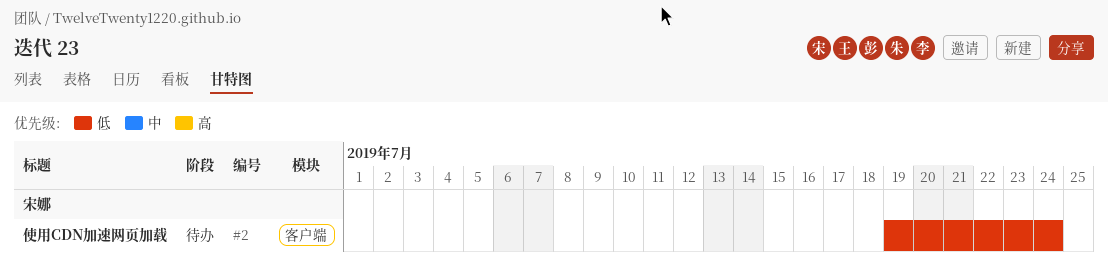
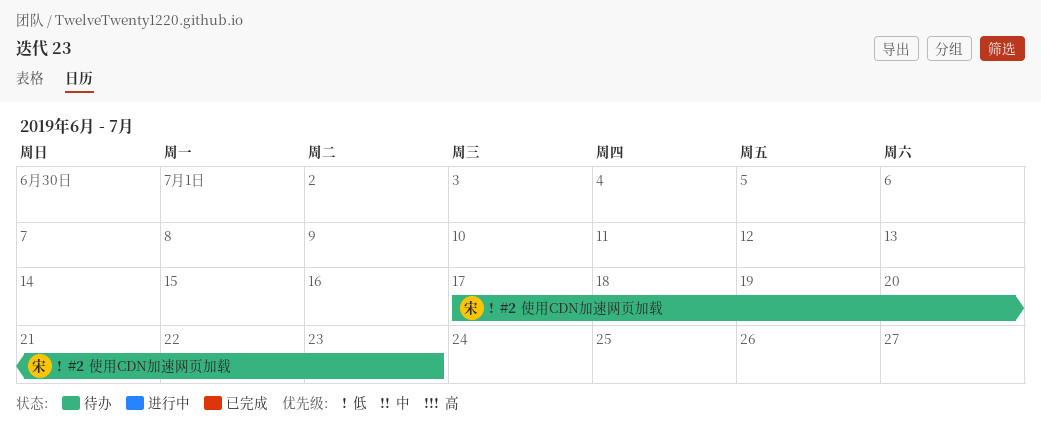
#2, start: Jul 19 -> Jul 17
#2, due: Jul 24 -> Jul 23

